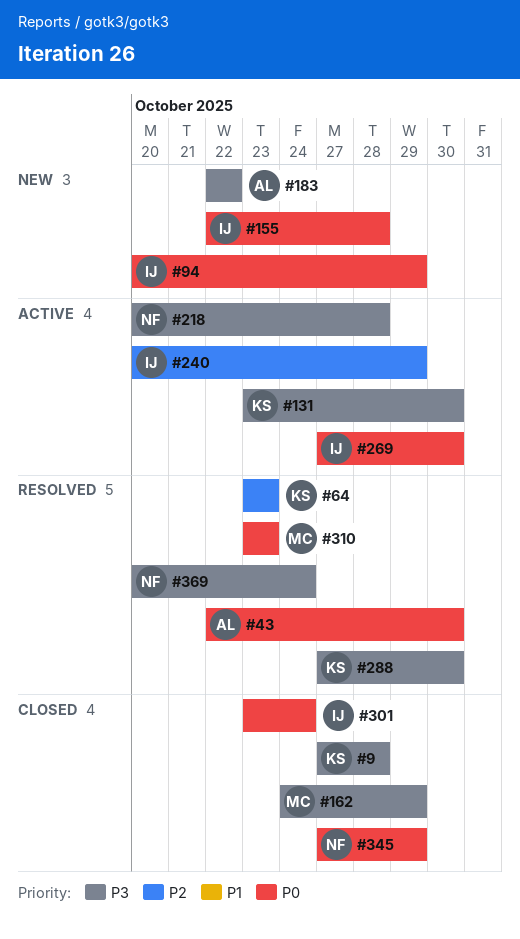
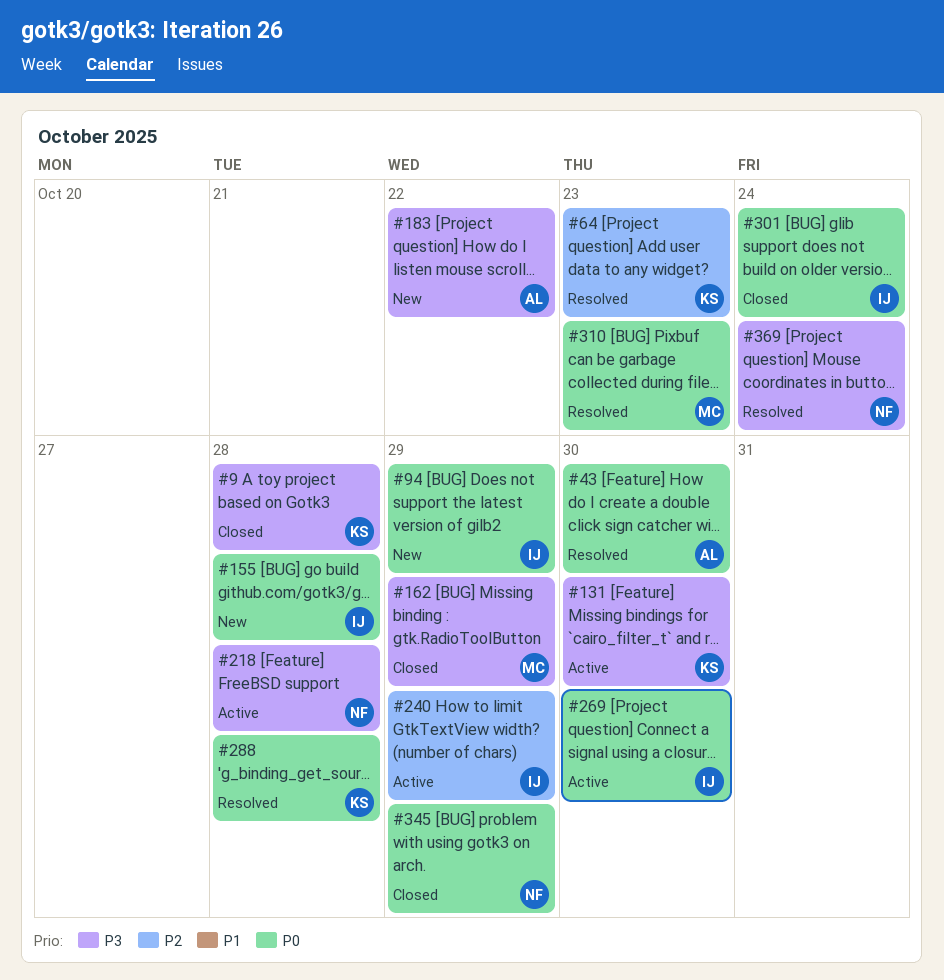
#288, priority: P3 -> P0
#288, due: Oct 30 -> Oct 28

